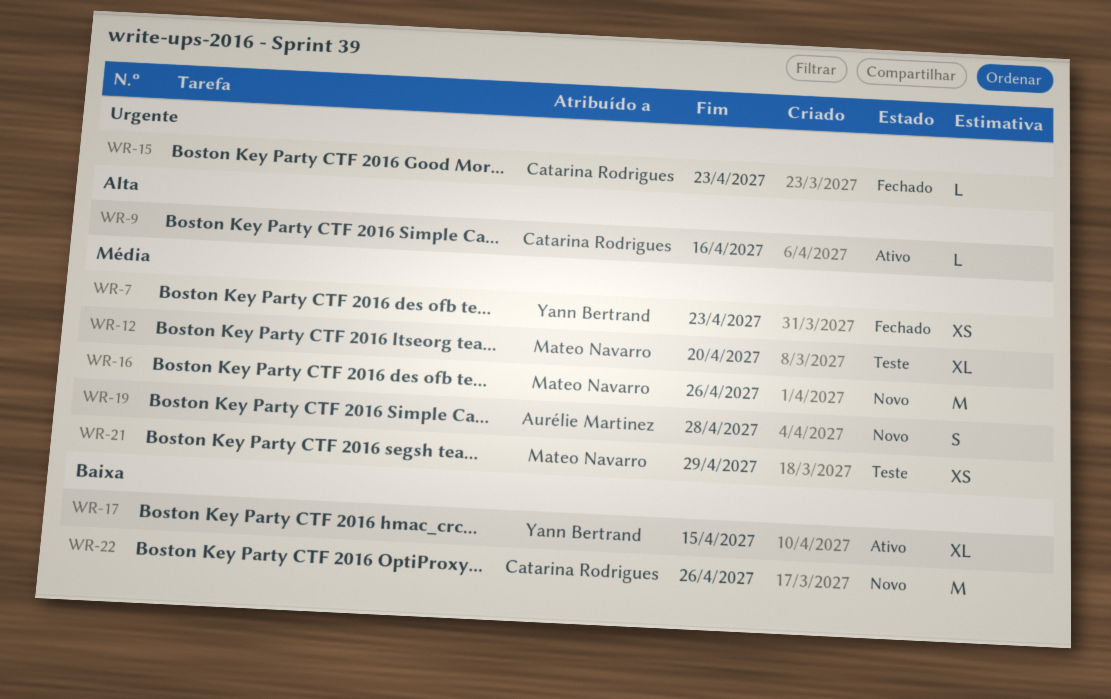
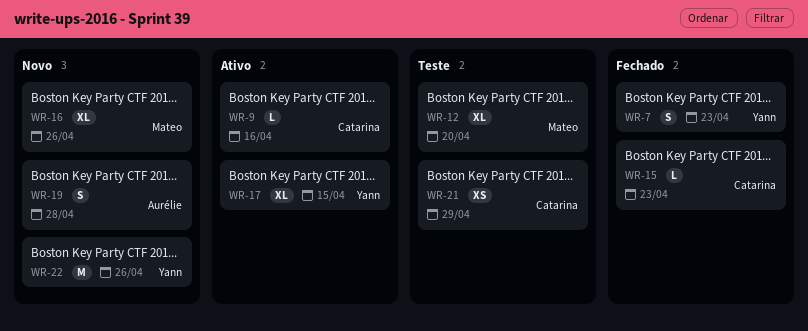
WR-7, estimate: XS -> S
WR-16, estimate: M -> XL
WR-21, owner: Mateo Navarro -> Catarina Rodrigues
WR-22, owner: Catarina Rodrigues -> Yann Bertrand

